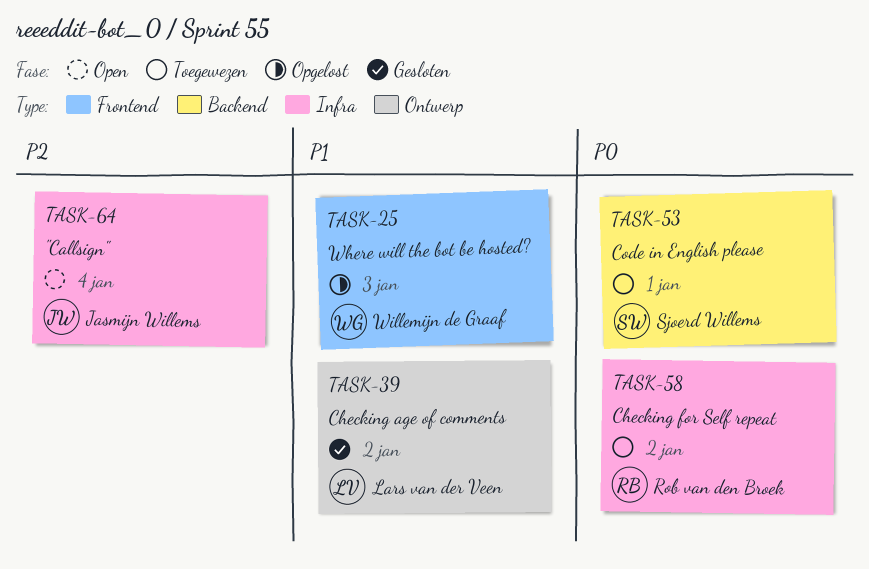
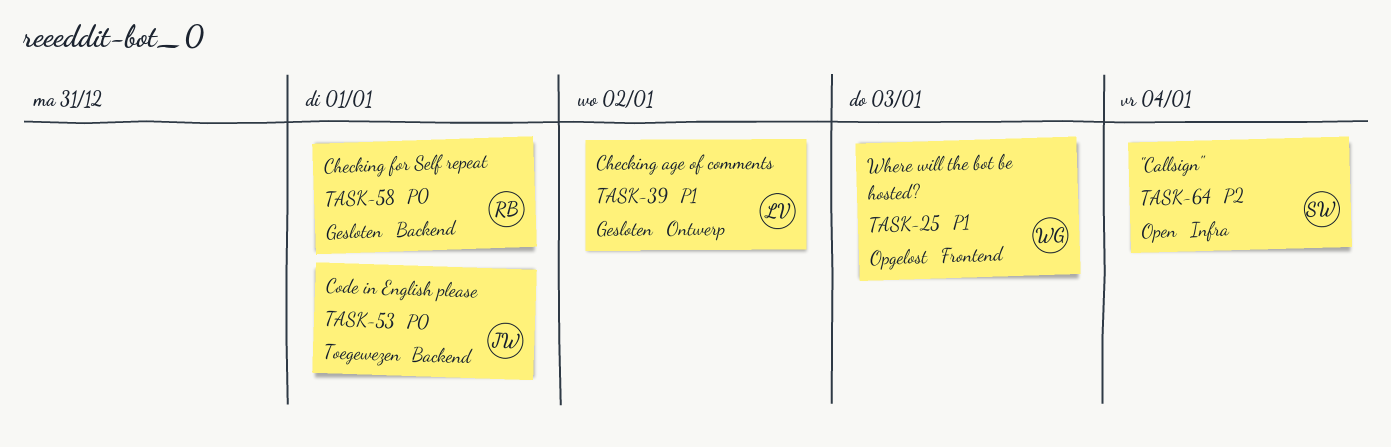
TASK-53, owner: Sjoerd Willems -> Jasmijn Willems
TASK-58, status: Toegewezen -> Gesloten
TASK-58, label: Infra -> Backend
TASK-58, due: Jan 2 -> Jan 1
TASK-64, owner: Jasmijn Willems -> Sjoerd Willems

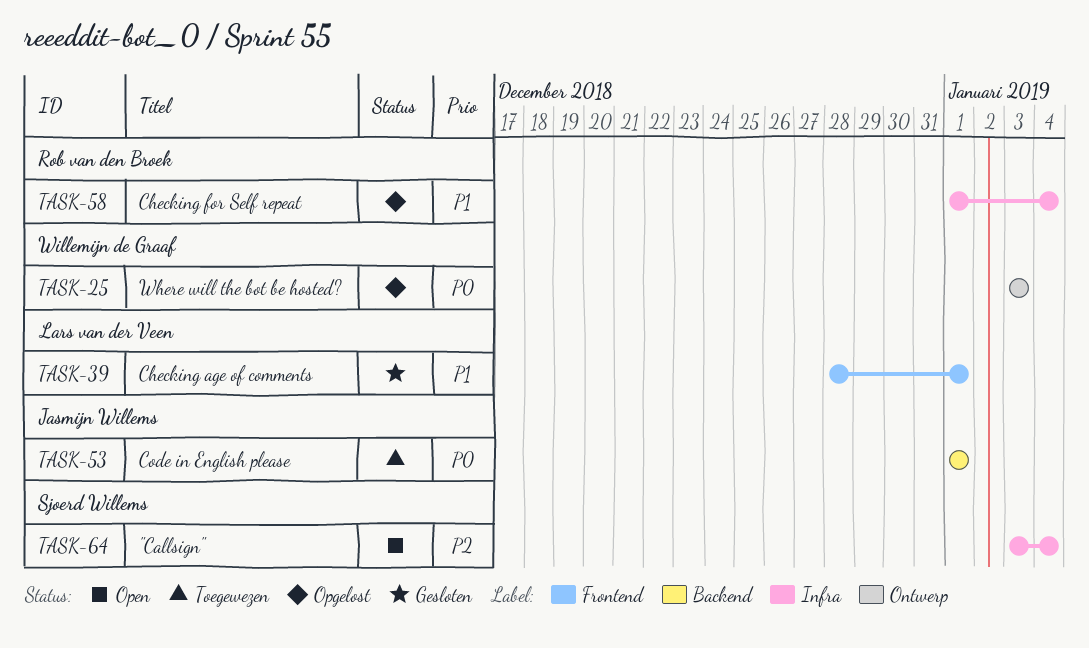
TASK-25, priority: P1 -> P0
TASK-25, label: Frontend -> Ontwerp
TASK-39, label: Ontwerp -> Frontend
TASK-39, due: Jan 2 -> Jan 1
TASK-58, status: Gesloten -> Opgelost
TASK-58, priority: P0 -> P1
TASK-58, label: Backend -> Infra
TASK-58, due: Jan 1 -> Jan 4

